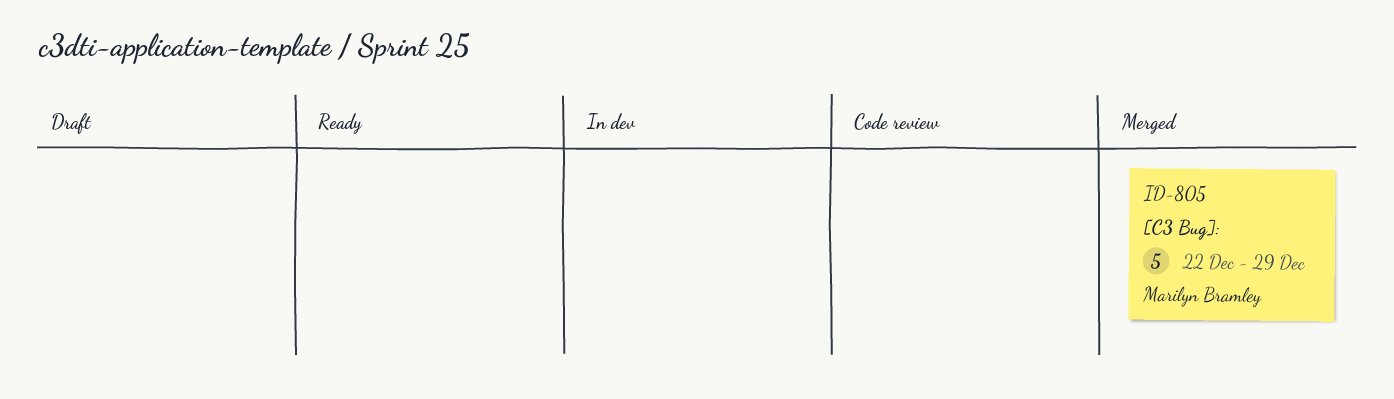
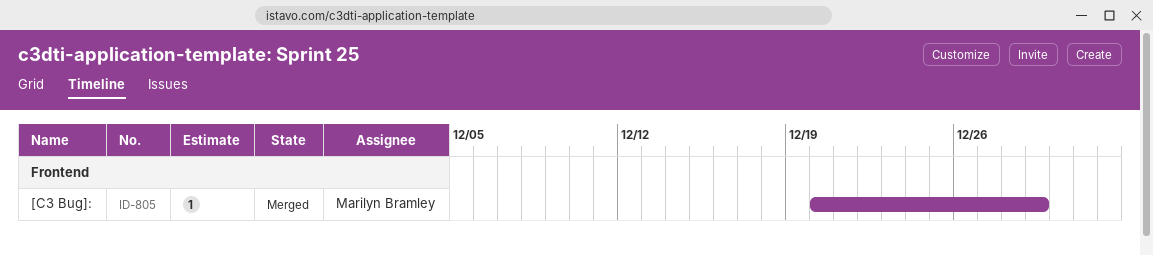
ID-805, estimate: 5 -> 1
ID-805, start: Dec 22 -> Dec 20

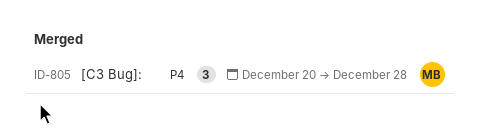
ID-805, estimate: 1 -> 3
ID-805, due: Dec 29 -> Dec 28

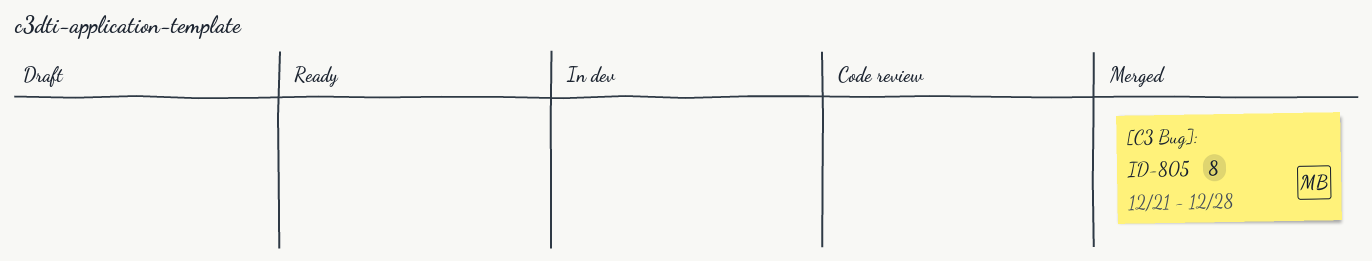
ID-805, estimate: 3 -> 8
ID-805, start: Dec 20 -> Dec 21

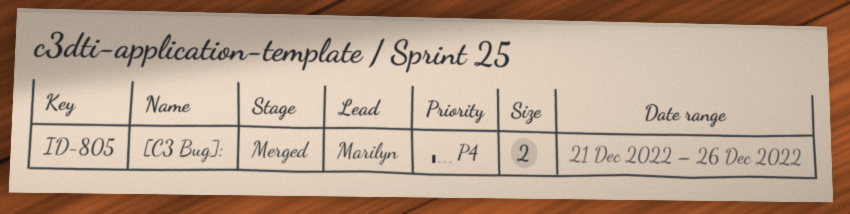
ID-805, estimate: 8 -> 2
ID-805, due: Dec 28 -> Dec 26

